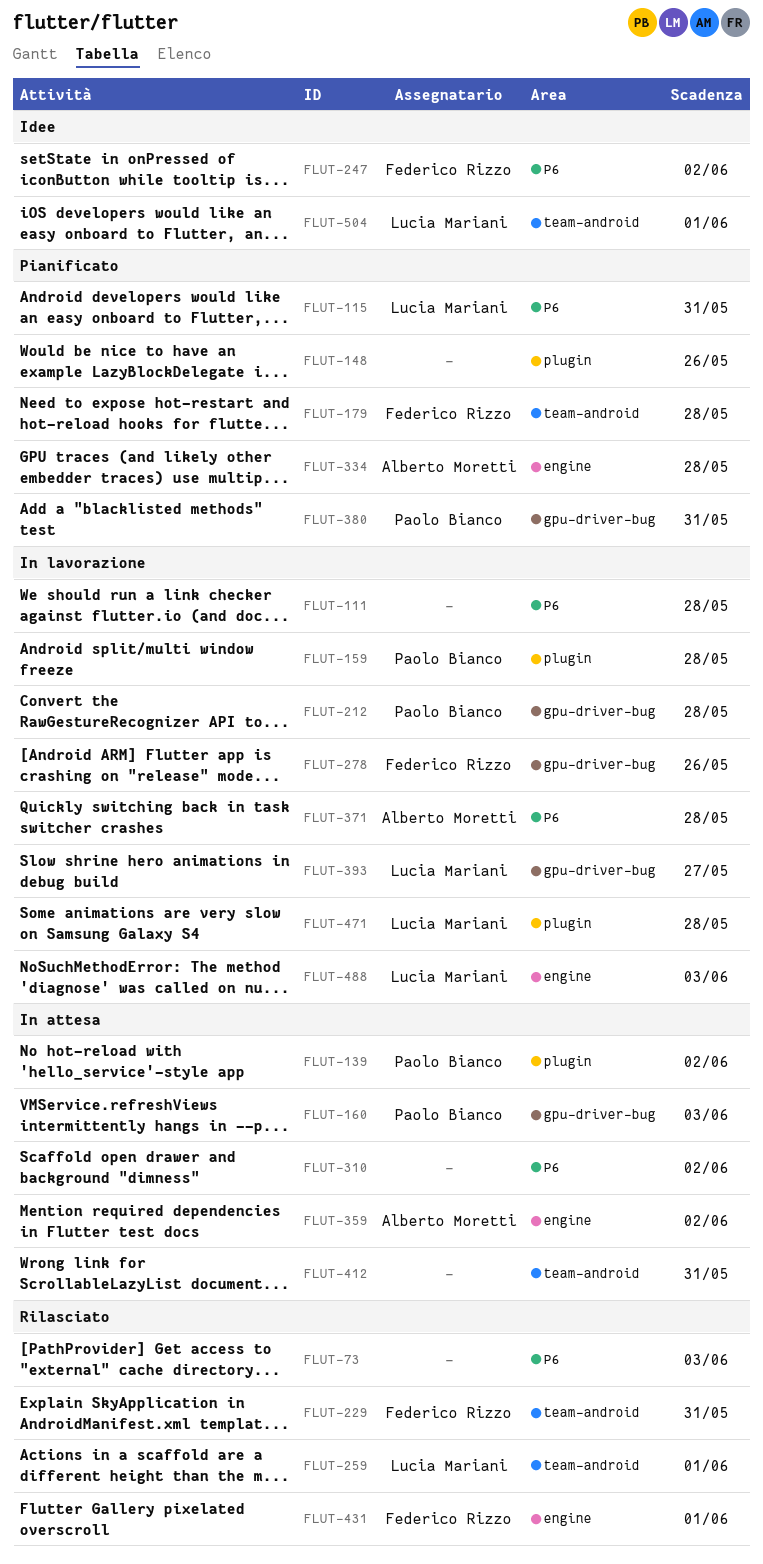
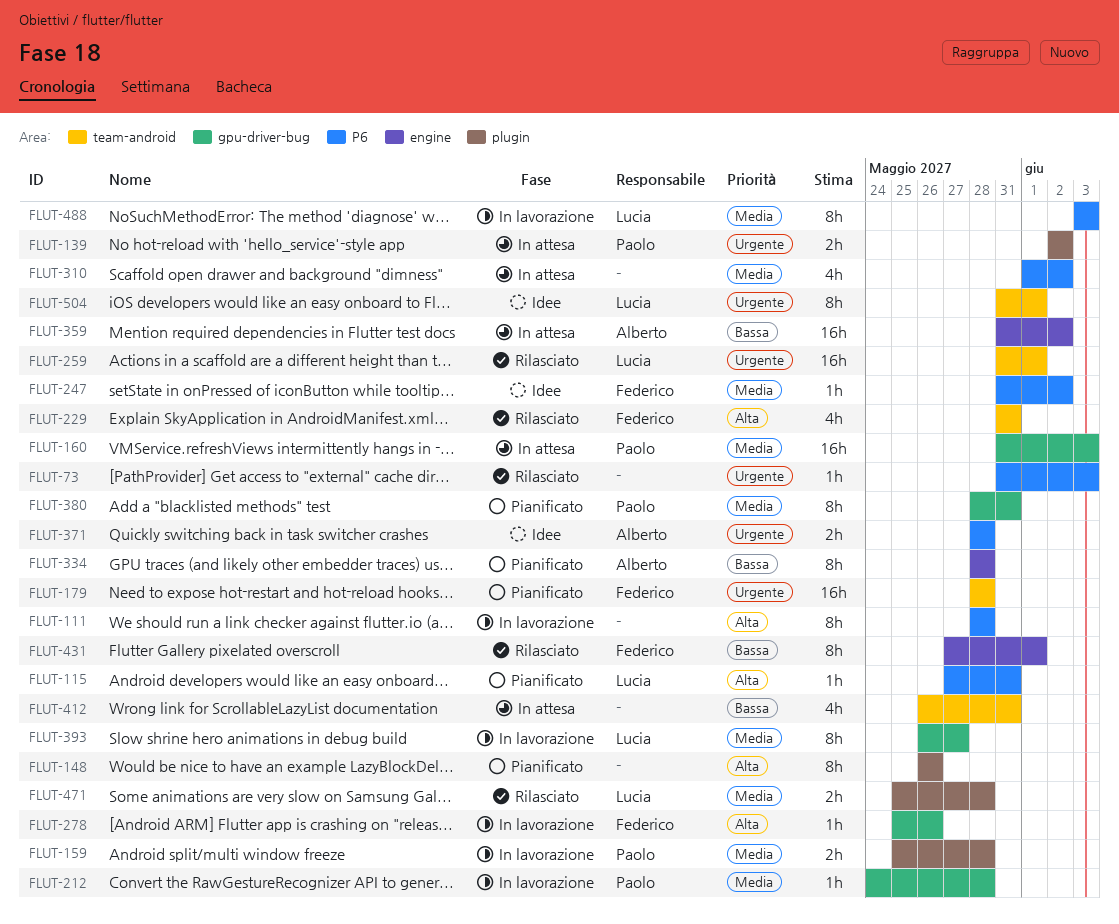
FLUT-371, status: In lavorazione -> Idee
FLUT-471, status: In lavorazione -> Rilasciato
FLUT-488, label: engine -> P6

